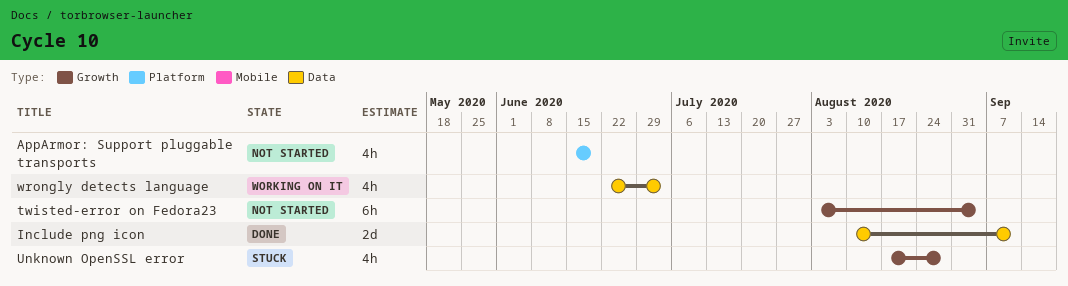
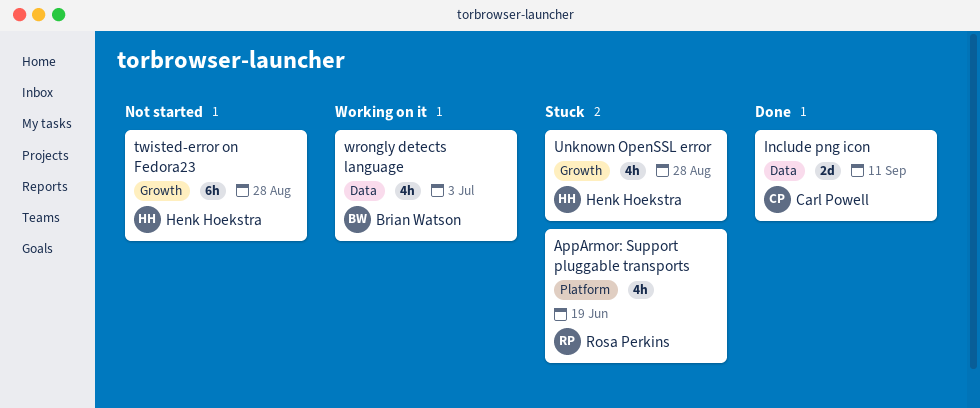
AppArmor: Support pluggable transports, status: Not started -> Stuck
twisted-error on Fedora23, due: Sep 4 -> Aug 28

